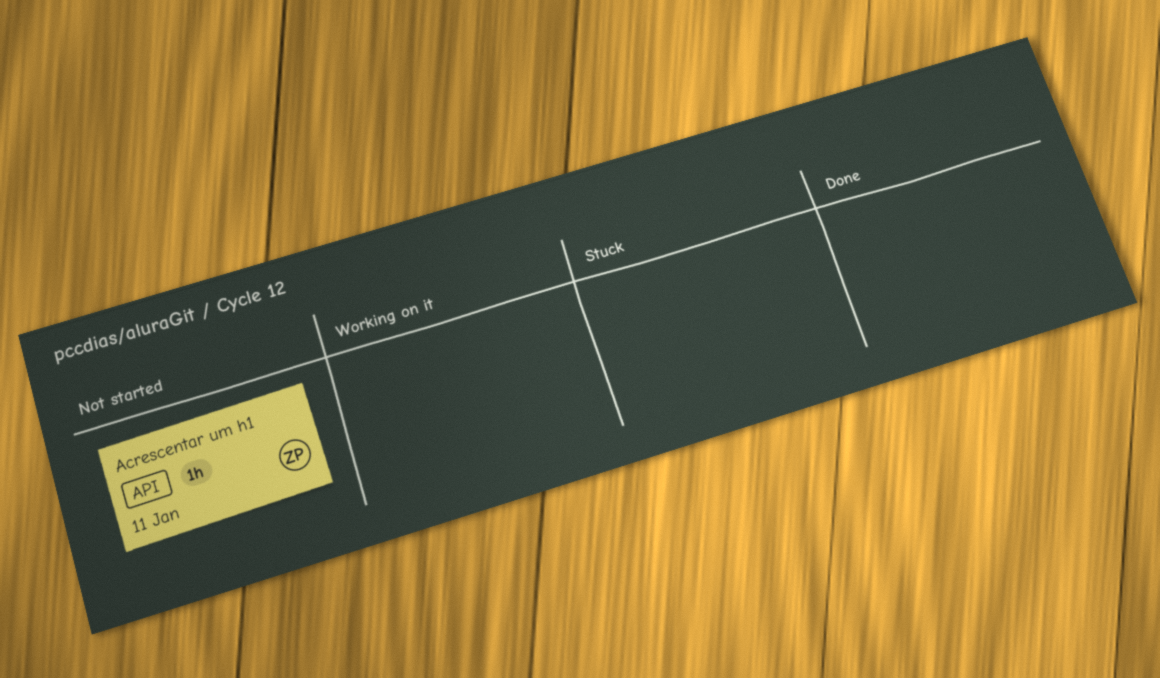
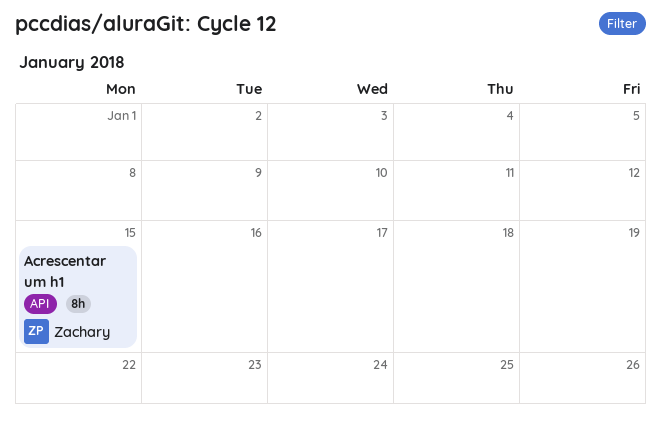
Acrescentar um h1, estimate: 1h -> 8h
Acrescentar um h1, due: Jan 11 -> Jan 15

